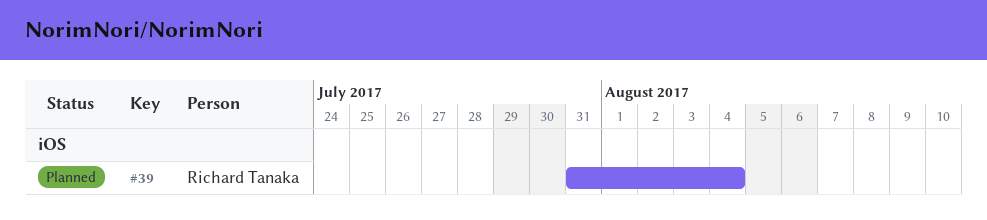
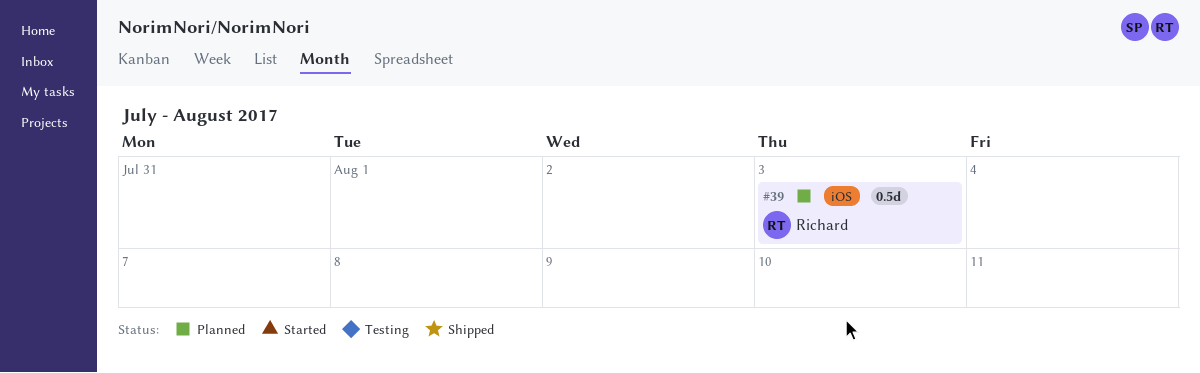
#39, due: Aug 4 -> Aug 3

